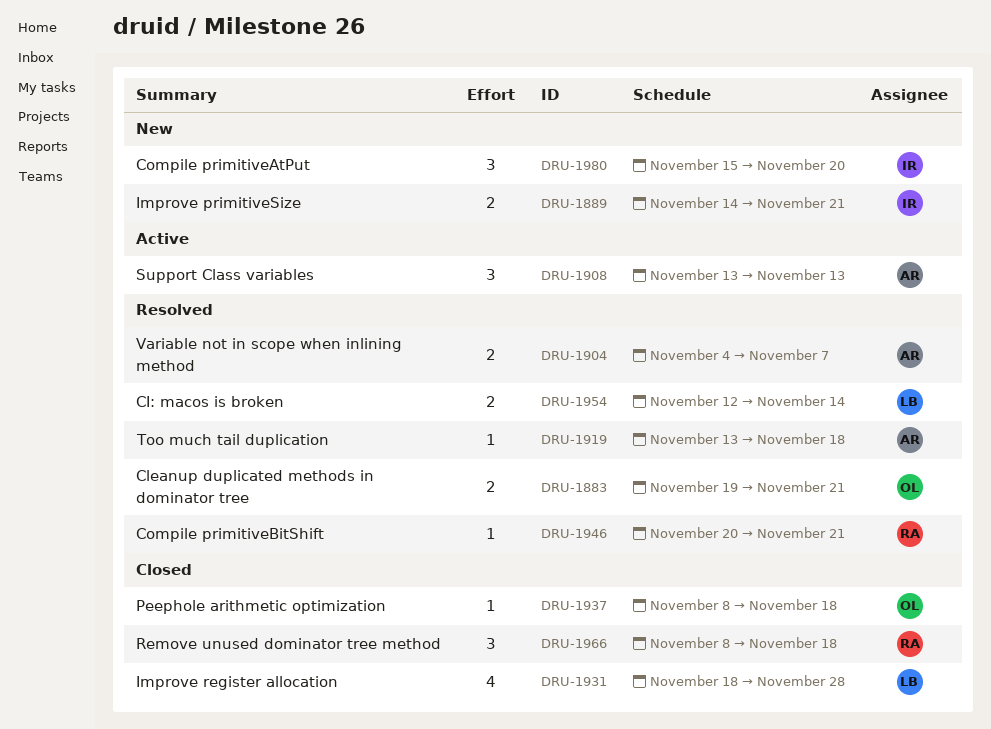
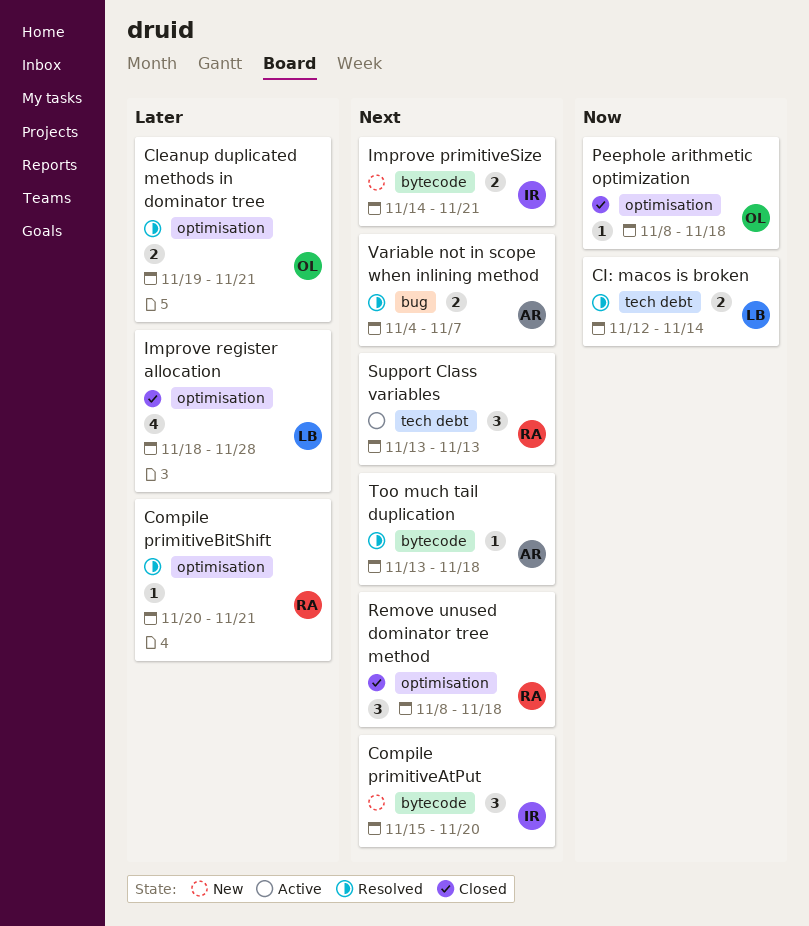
Support Class variables, owner: AR -> RA

